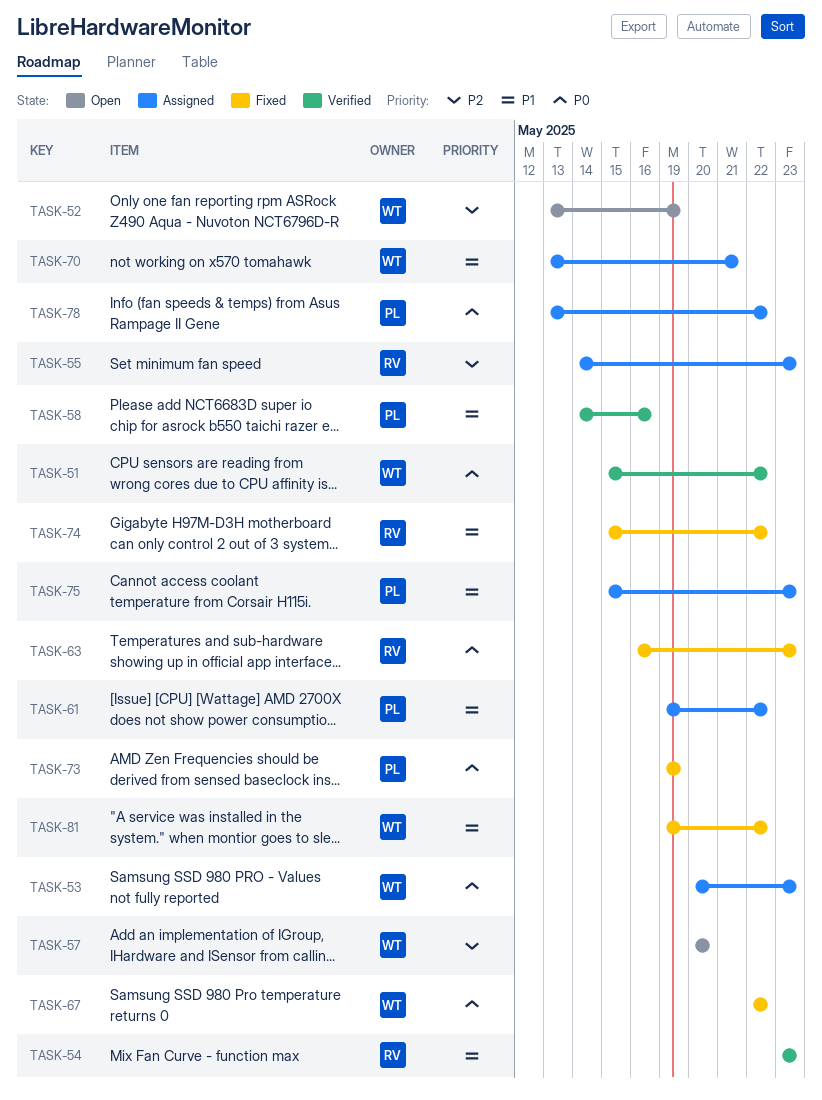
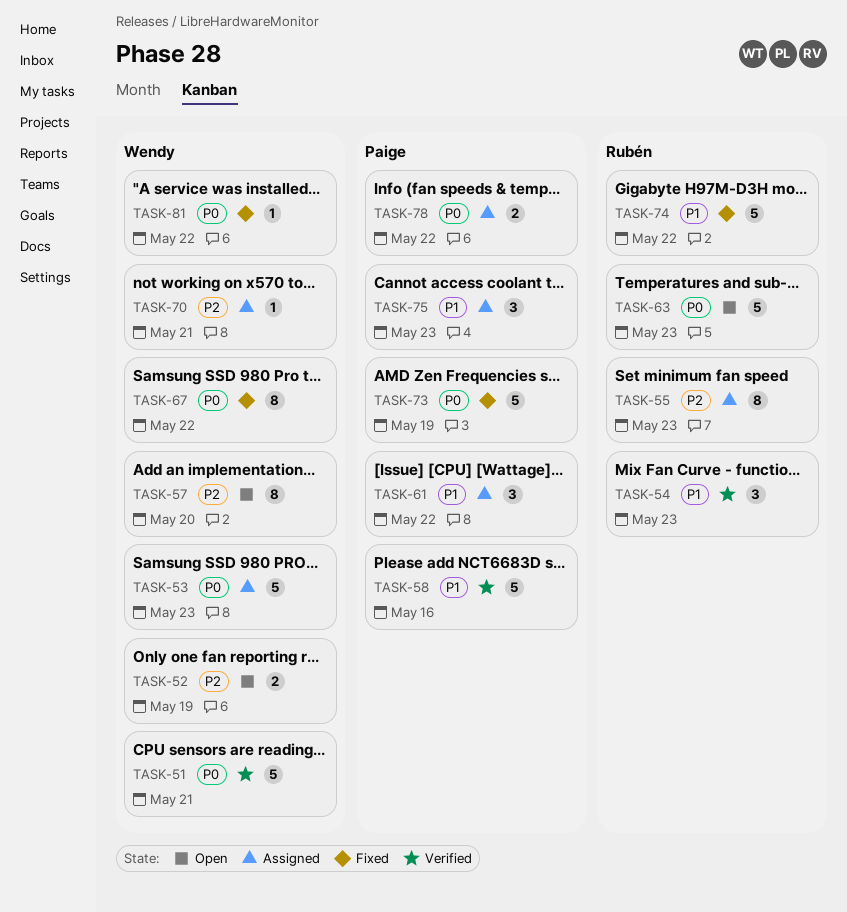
TASK-51, due: May 22 -> May 21
TASK-63, status: Fixed -> Open
TASK-70, priority: P1 -> P2
TASK-81, priority: P1 -> P0

